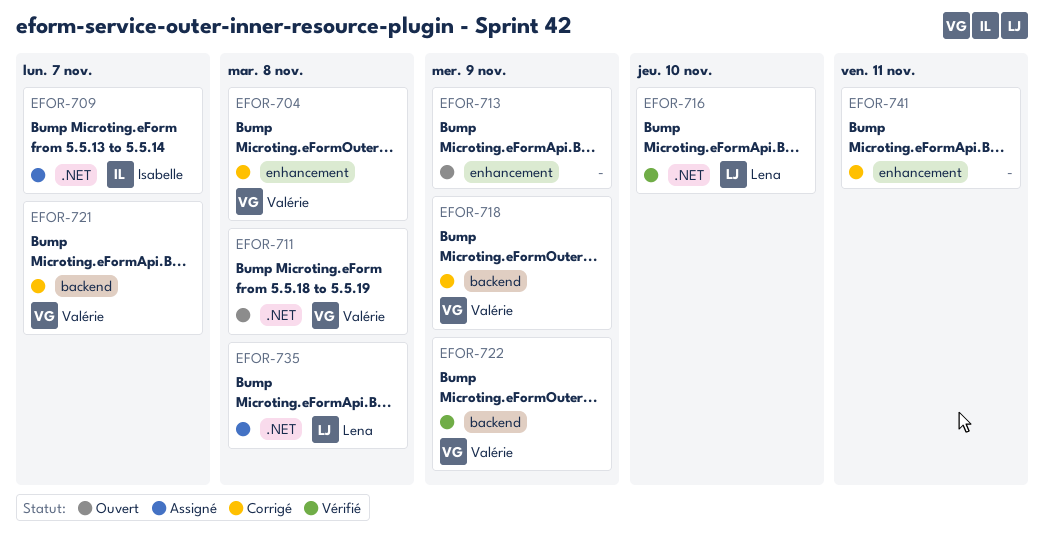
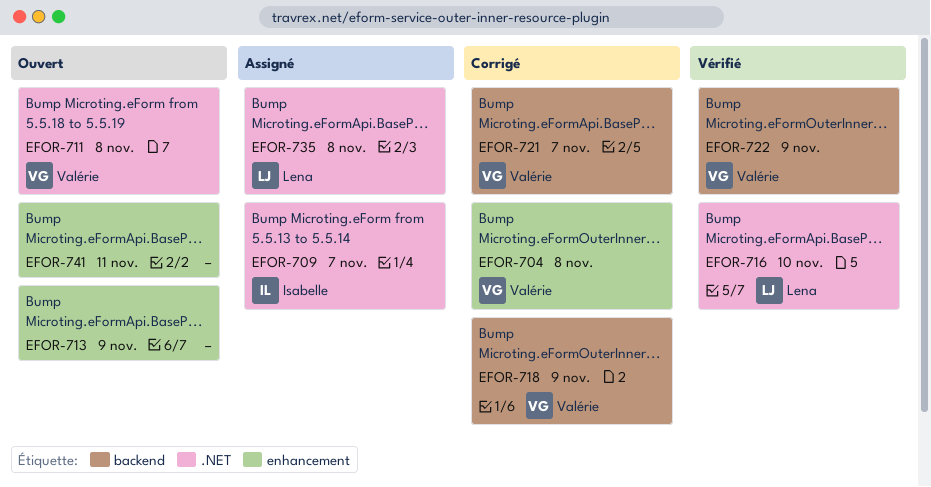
EFOR-741, status: Corrigé -> Ouvert

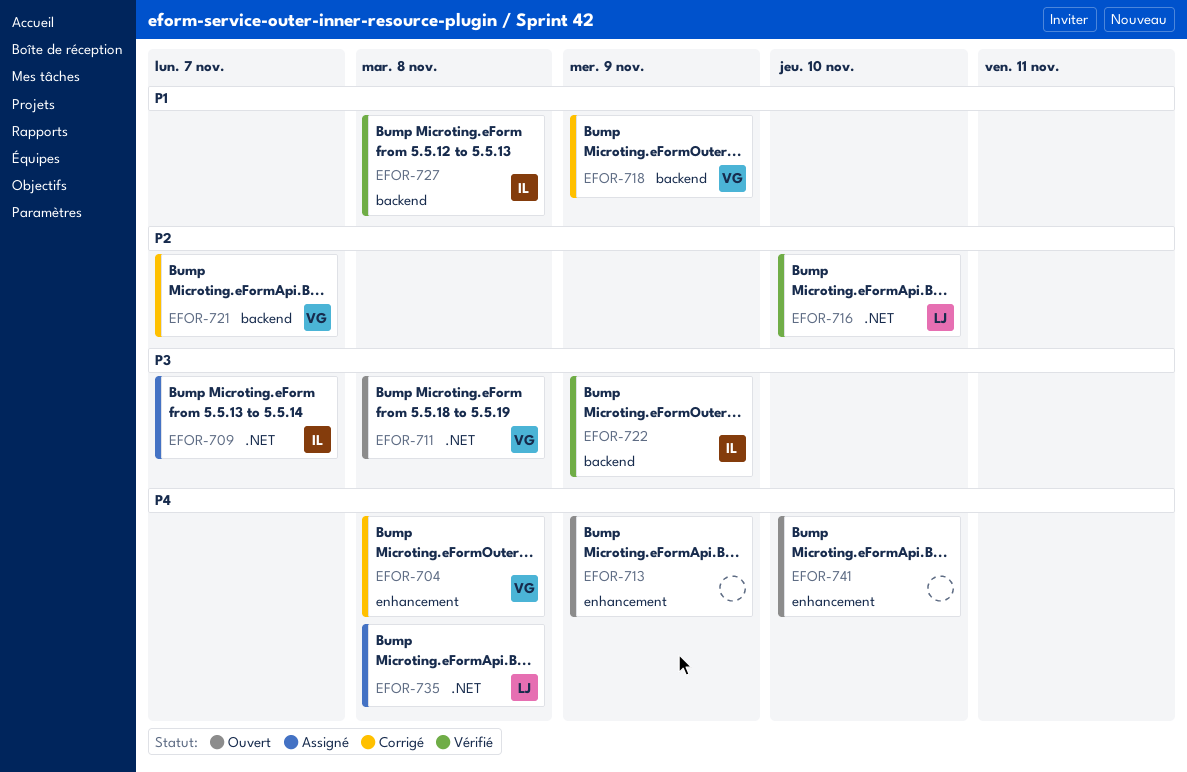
EFOR-722, owner: Valérie -> Isabelle
EFOR-727: none -> present
EFOR-741, due: Nov 11 -> Nov 10

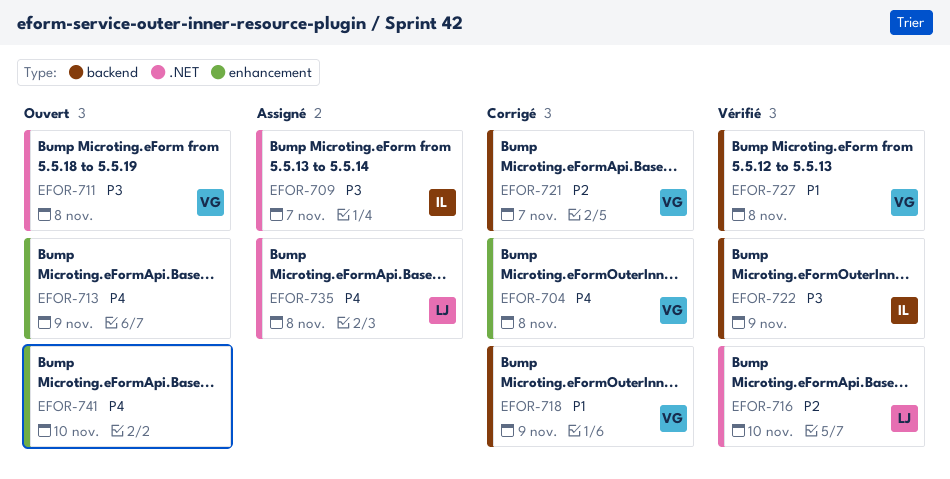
EFOR-727, owner: IL -> VG

